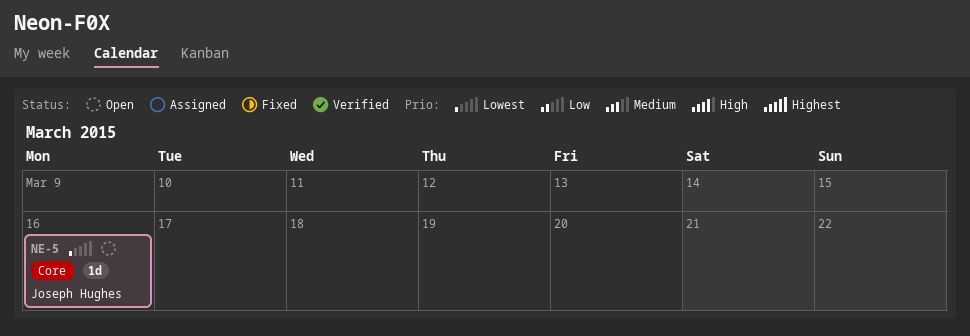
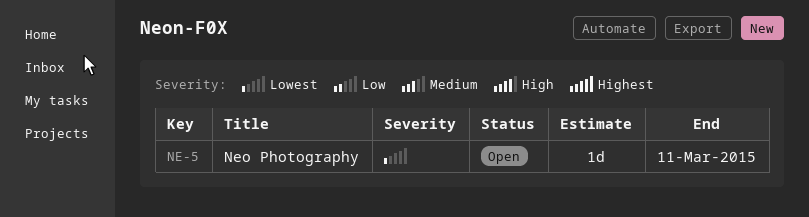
NE-5, due: Mar 16 -> Mar 11

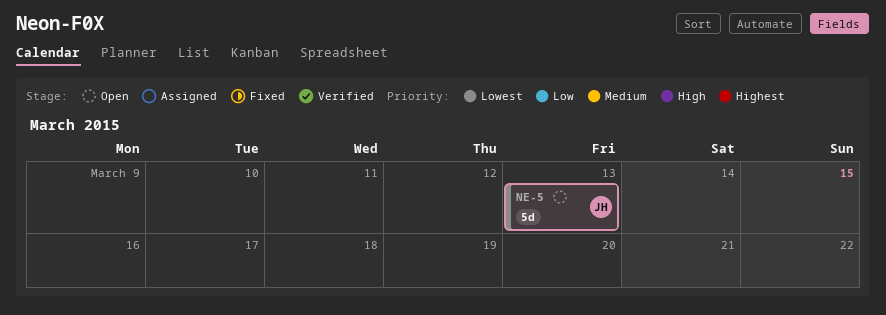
NE-5, estimate: 1d -> 5d
NE-5, due: Mar 11 -> Mar 13

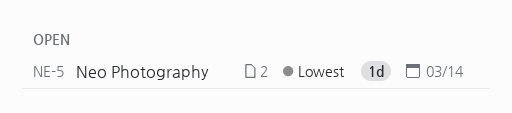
NE-5, estimate: 5d -> 1d
NE-5, due: Mar 13 -> Mar 14

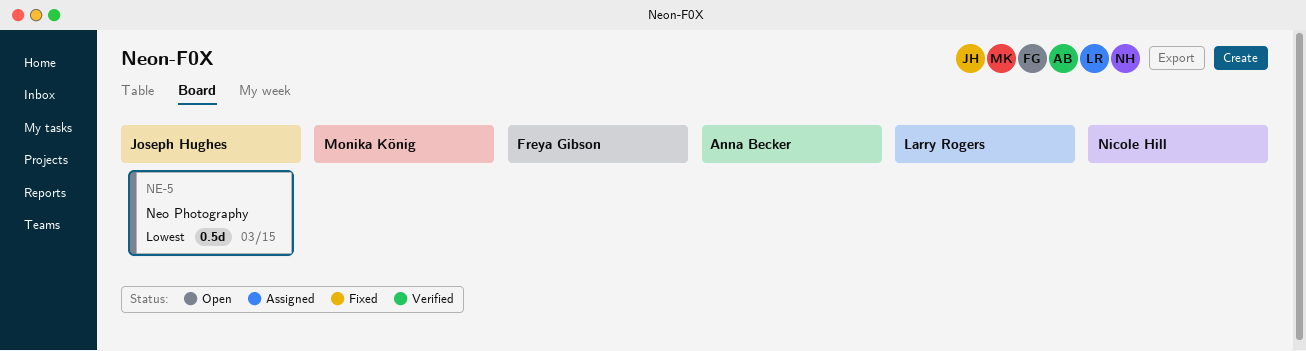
NE-5, estimate: 1d -> 0.5d
NE-5, due: Mar 14 -> Mar 15

